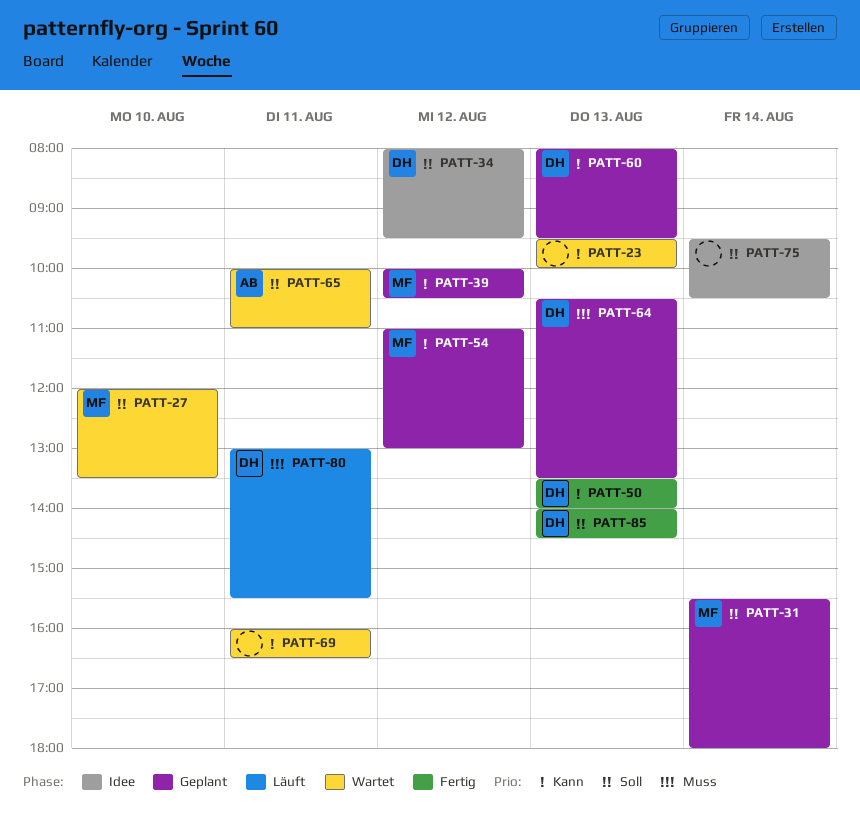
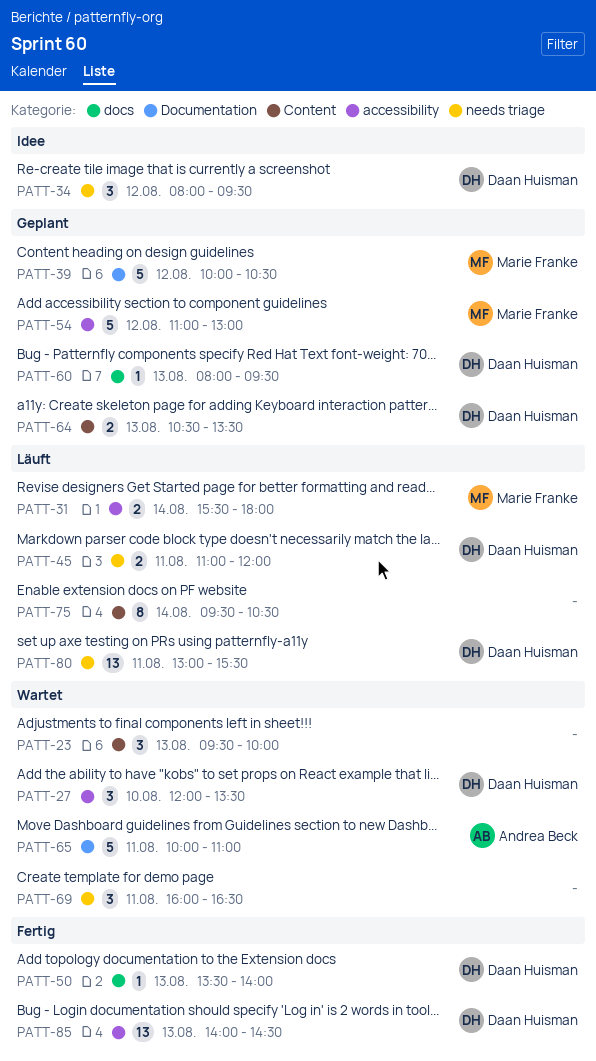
PATT-27, owner: Marie Franke -> Daan Huisman
PATT-31, status: Geplant -> Läuft
PATT-45: none -> present
PATT-75, status: Idee -> Läuft

